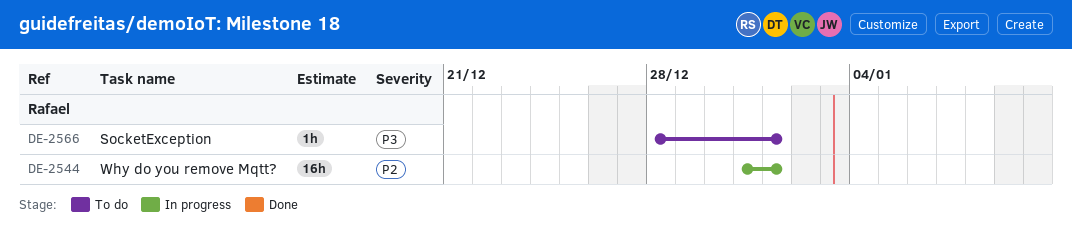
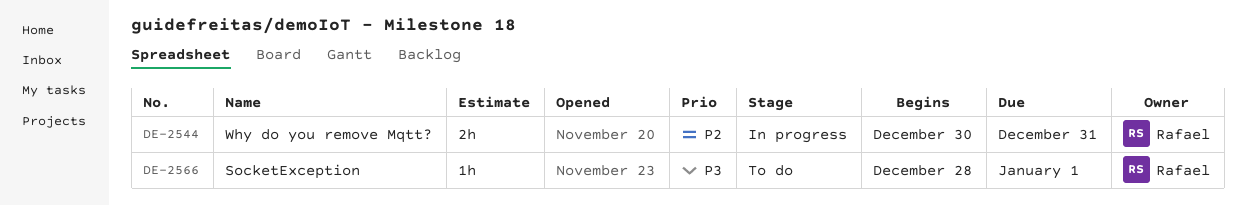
DE-2544, estimate: 16h -> 2h
DE-2544, start: Dec 31 -> Dec 30
DE-2544, due: Jan 1 -> Dec 31

